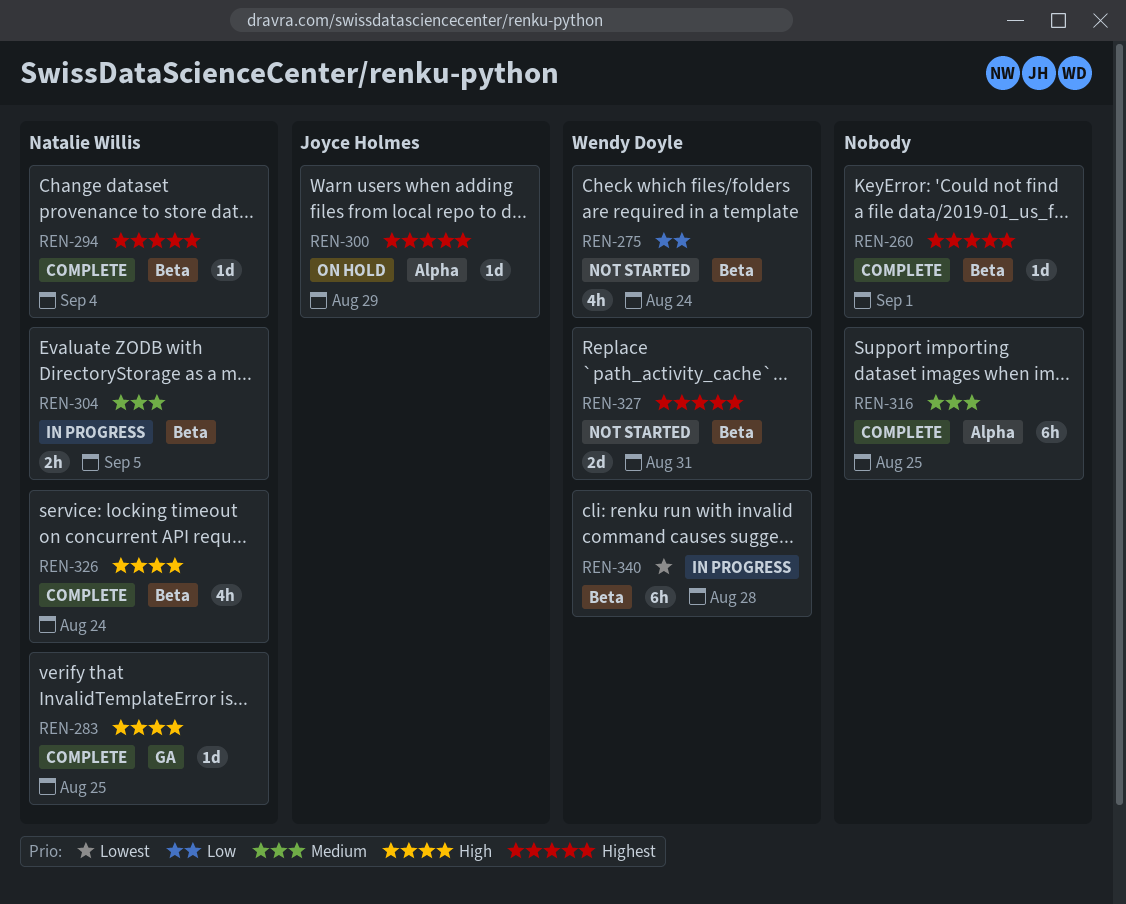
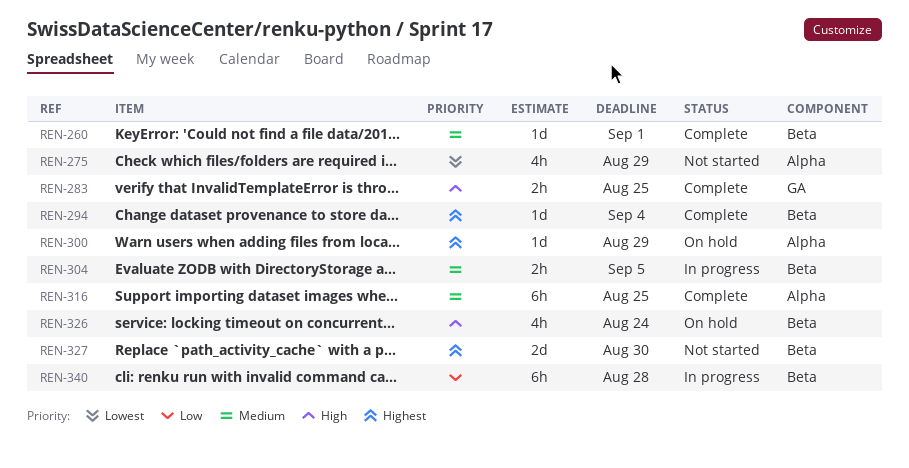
REN-260, priority: Highest -> Medium
REN-275, priority: Low -> Lowest
REN-275, label: Beta -> Alpha
REN-275, due: Aug 24 -> Aug 29
REN-283, estimate: 1d -> 2h
REN-326, status: Complete -> On hold
REN-327, due: Aug 31 -> Aug 30
REN-340, priority: Lowest -> Low

